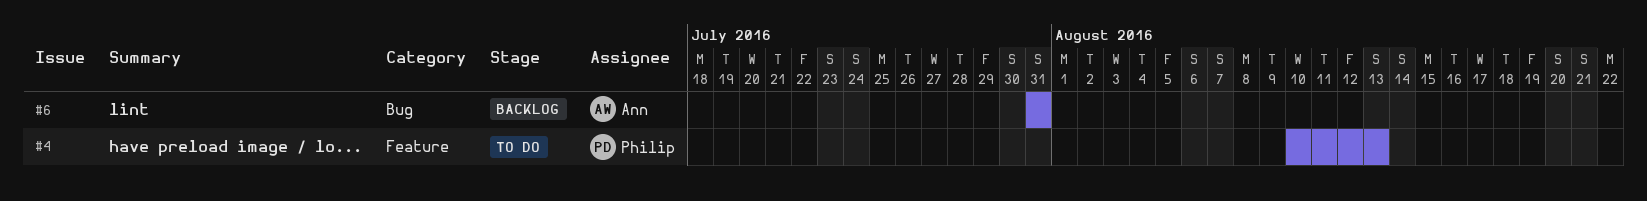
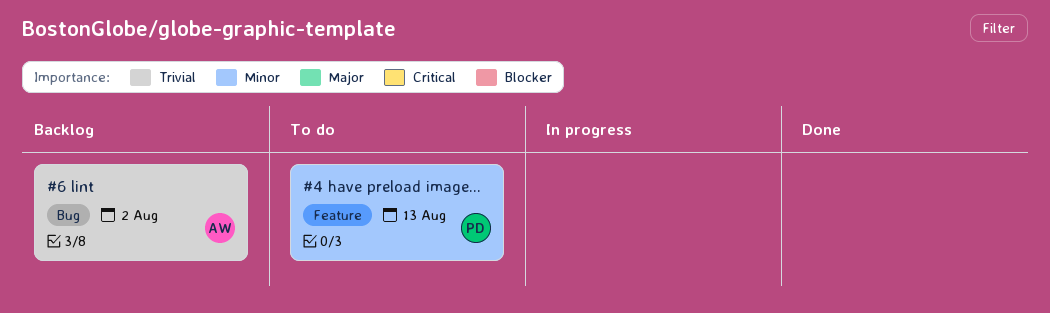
#6, due: Jul 31 -> Aug 2

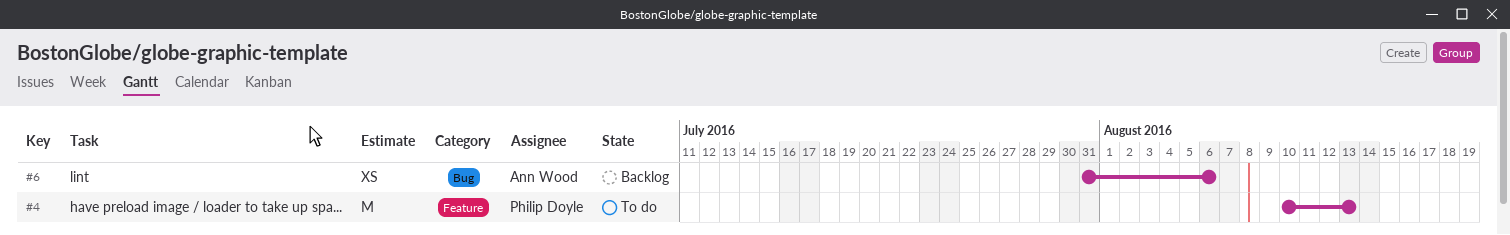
#6, due: Aug 2 -> Aug 6

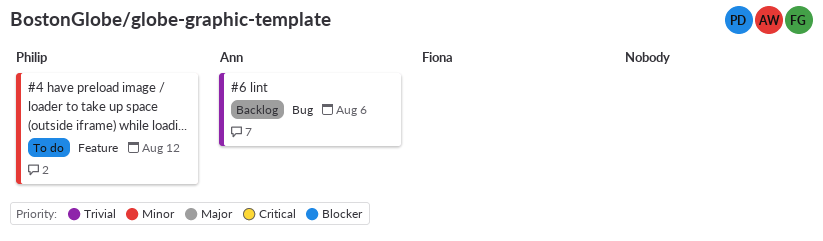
#4, due: Aug 13 -> Aug 12

